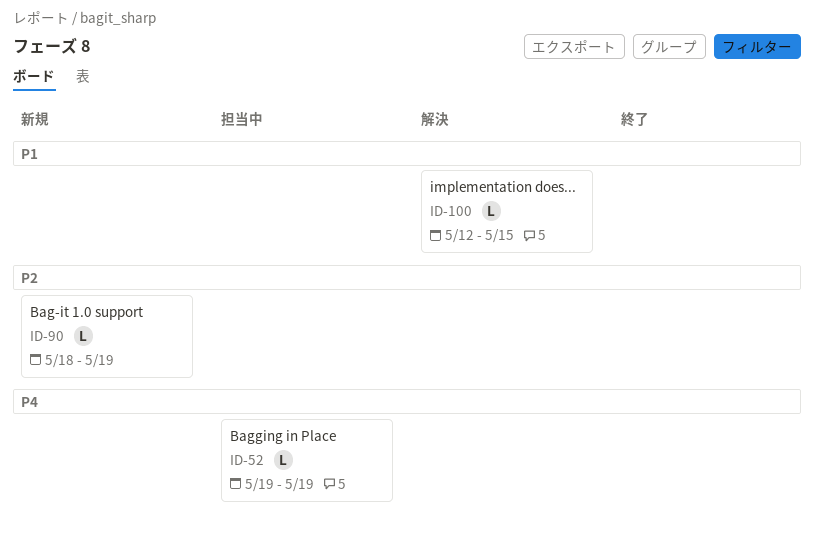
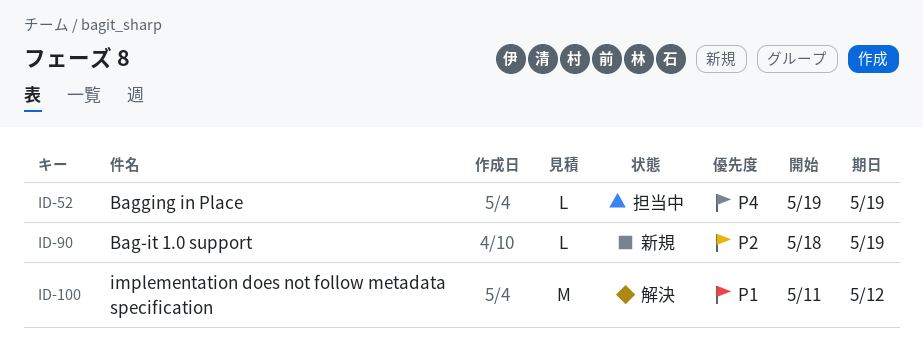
ID-100, estimate: L -> M
ID-100, start: May 12 -> May 11
ID-100, due: May 15 -> May 12

